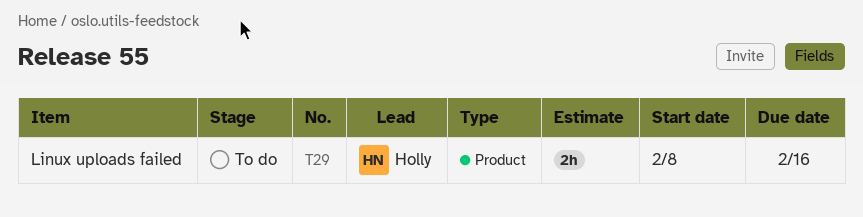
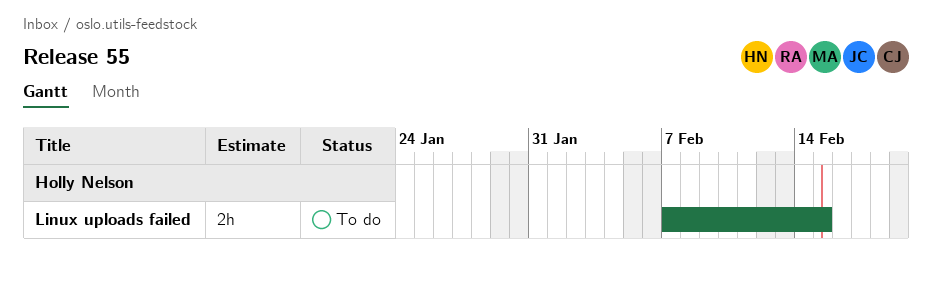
Linux uploads failed, start: Feb 8 -> Feb 7
Linux uploads failed, due: Feb 16 -> Feb 15

